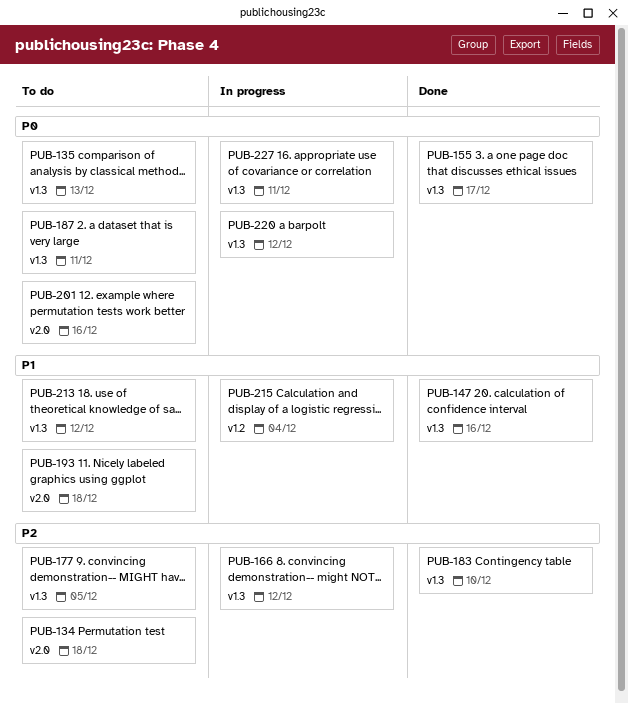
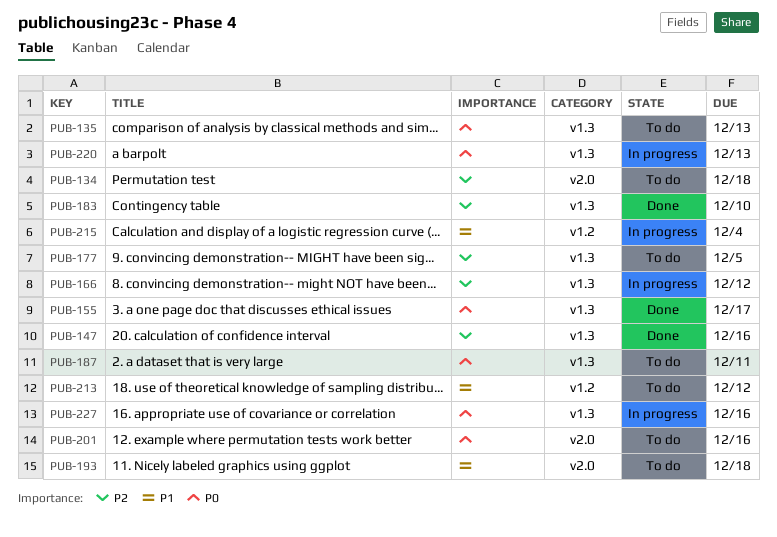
PUB-147, priority: P1 -> P2
PUB-213, label: v1.3 -> v1.2
PUB-220, due: Dec 12 -> Dec 13
PUB-227, due: Dec 11 -> Dec 16

